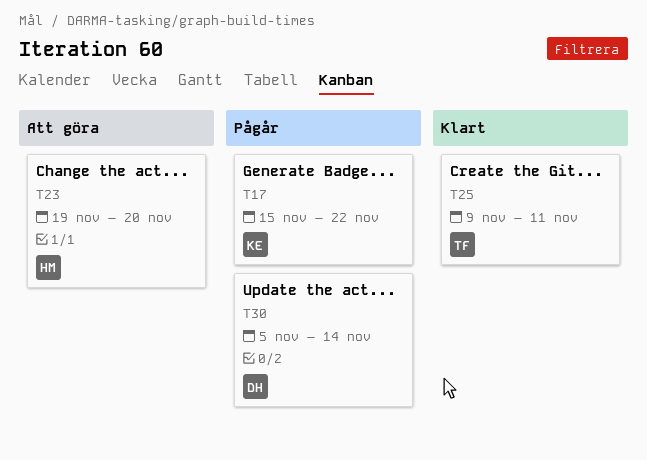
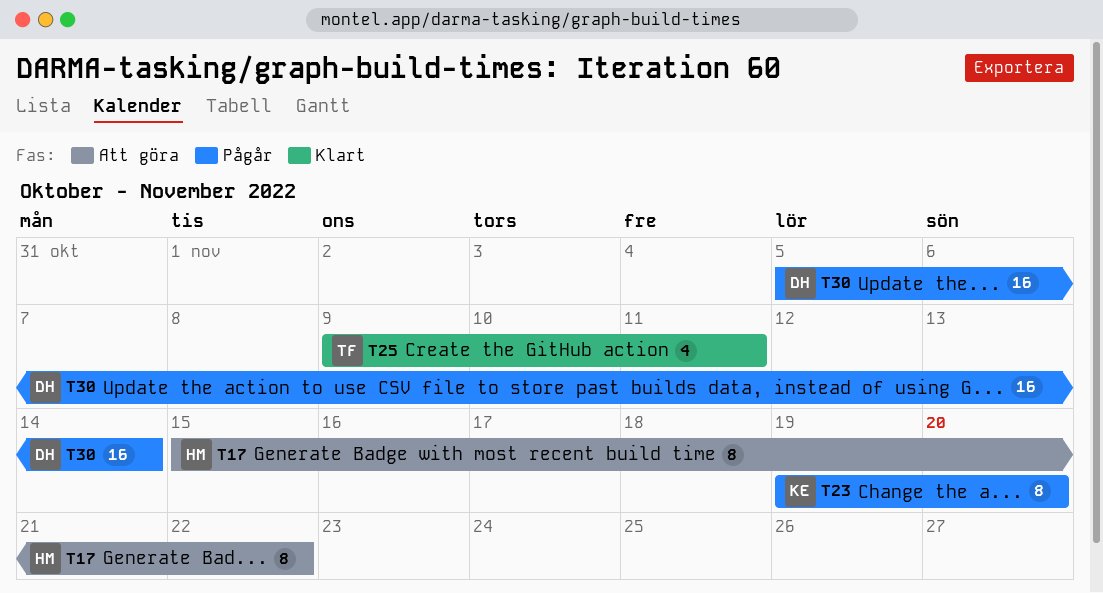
T17, status: Pågår -> Att göra
T17, owner: KE -> HM
T23, status: Att göra -> Pågår
T23, owner: HM -> KE

